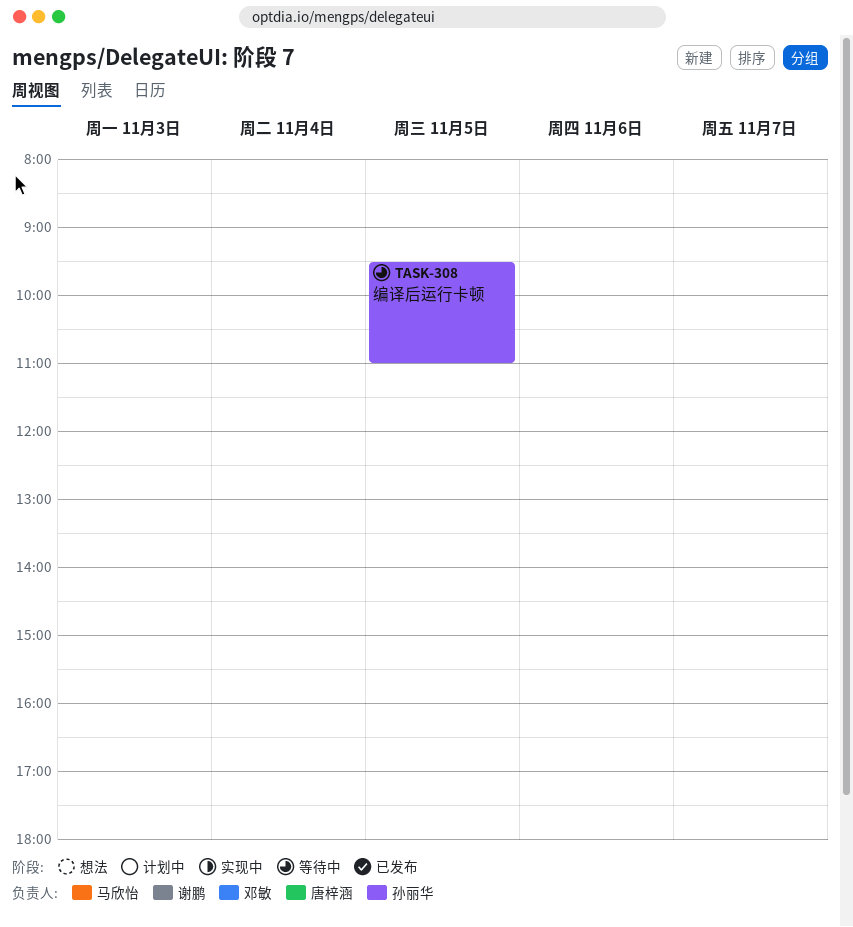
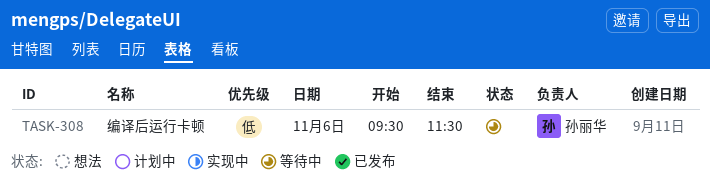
TASK-308, day: Nov 5 -> Nov 6
TASK-308, ends: 11:00 -> 11:30

